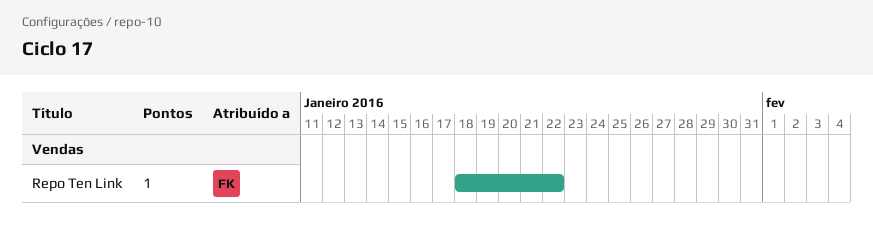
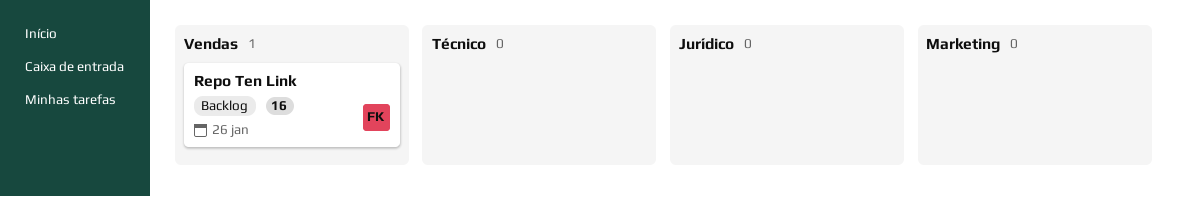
Repo Ten Link, estimate: 1 -> 16
Repo Ten Link, due: Jan 22 -> Jan 26

